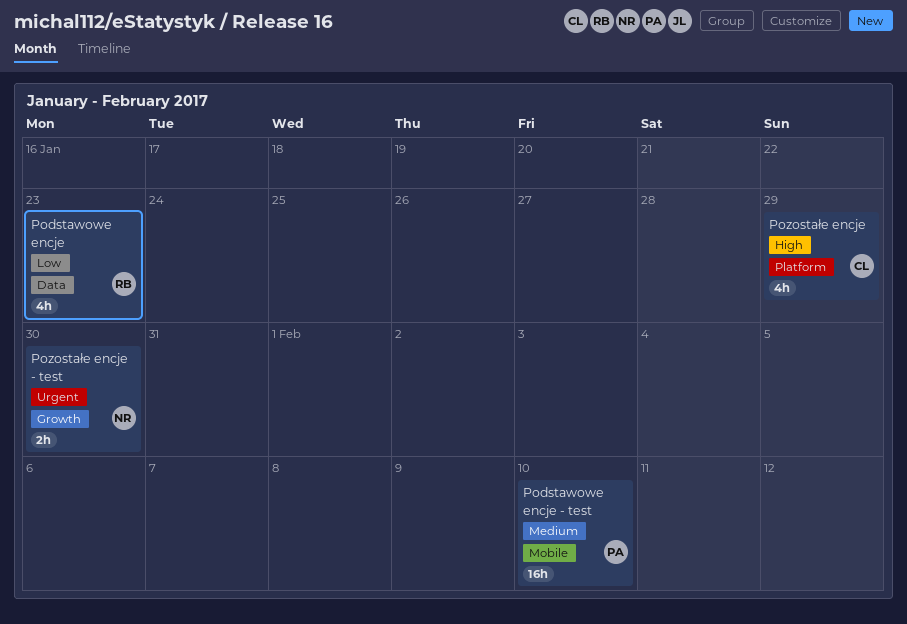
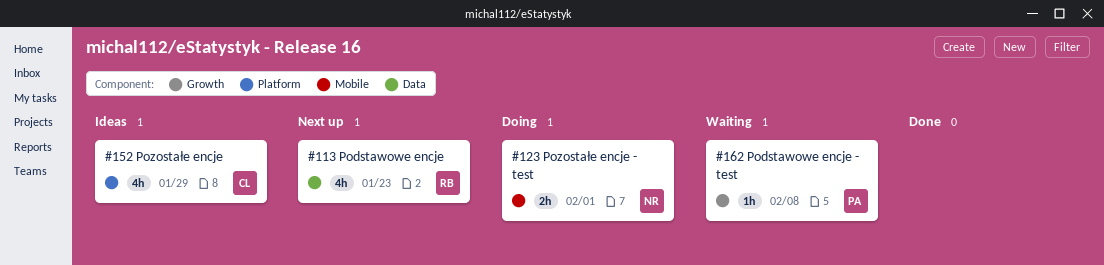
Podstawowe encje - test, label: Mobile -> Growth
Podstawowe encje - test, estimate: 16h -> 1h
Podstawowe encje - test, due: Feb 10 -> Feb 8
Pozostałe encje - test, label: Growth -> Mobile
Pozostałe encje - test, due: Jan 30 -> Feb 1

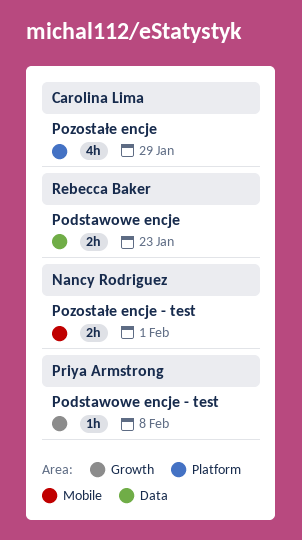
Podstawowe encje, estimate: 4h -> 2h

